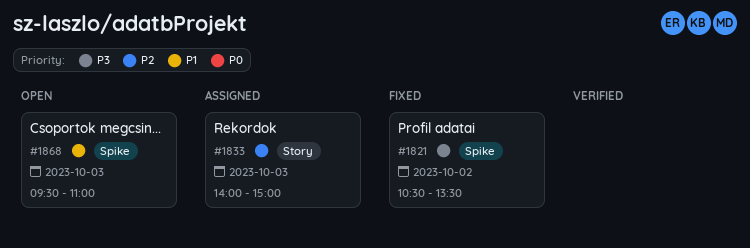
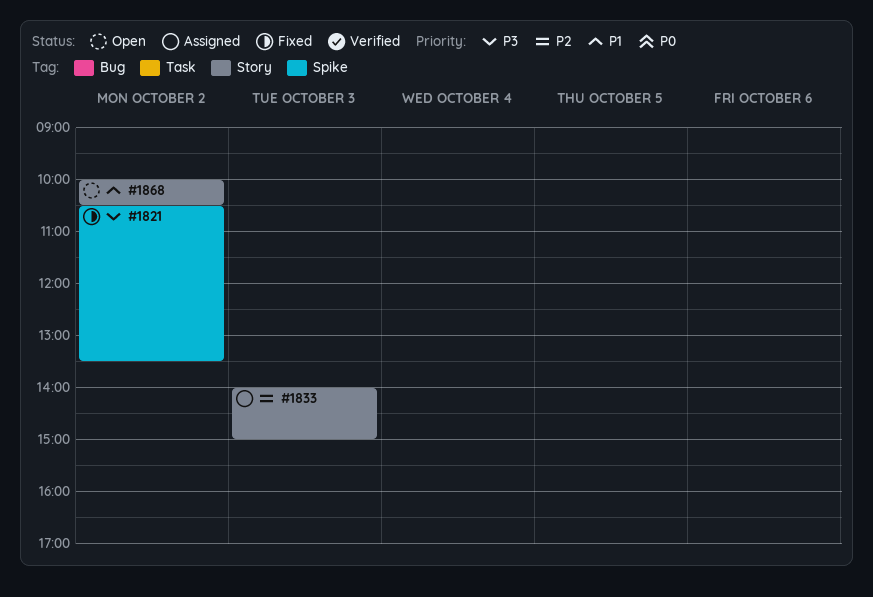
#1868, label: Spike -> Story
#1868, day: Oct 3 -> Oct 2
#1868, begins: 09:30 -> 10:00
#1868, ends: 11:00 -> 10:30

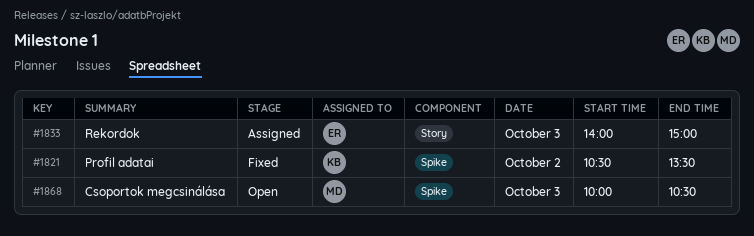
#1868, label: Story -> Spike
#1868, day: Oct 2 -> Oct 3

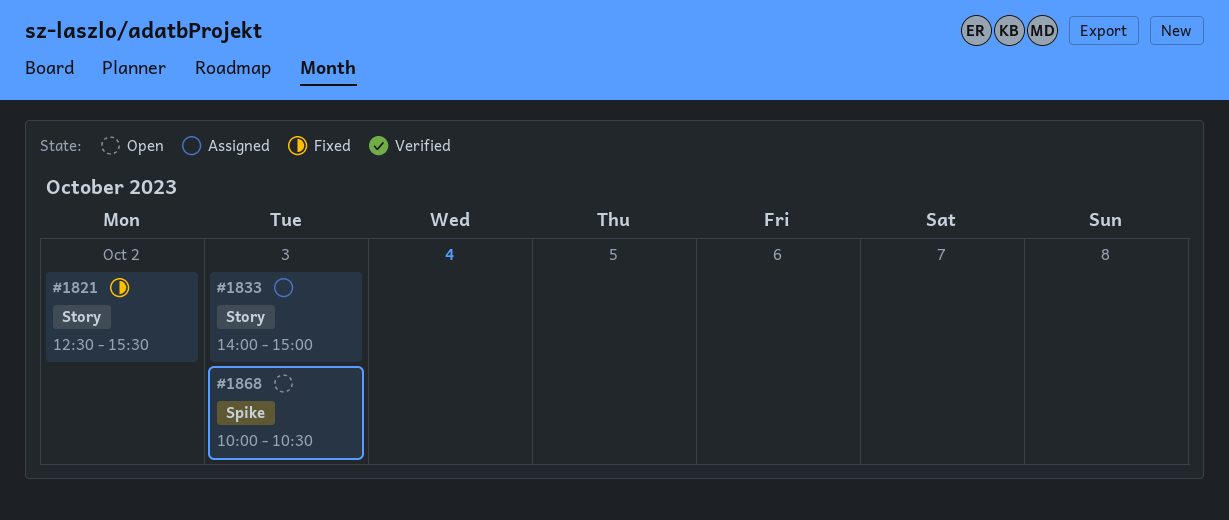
#1821, label: Spike -> Story
#1821, begins: 10:30 -> 12:30
#1821, ends: 13:30 -> 15:30

